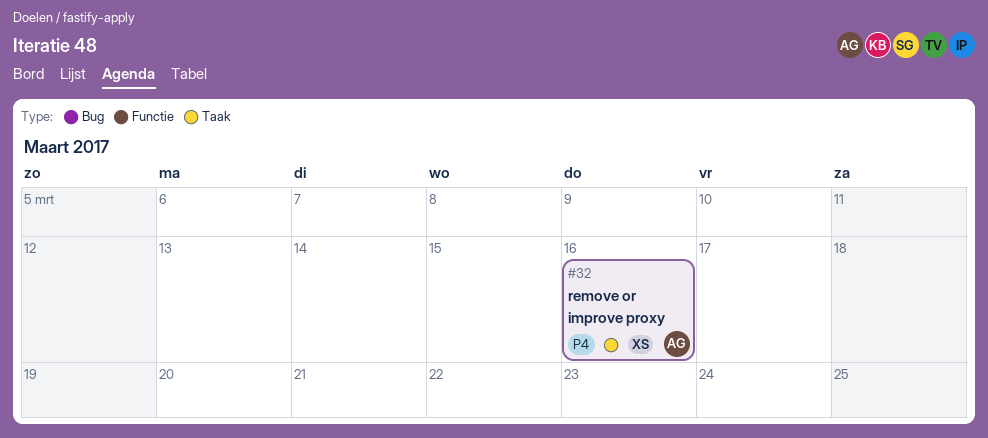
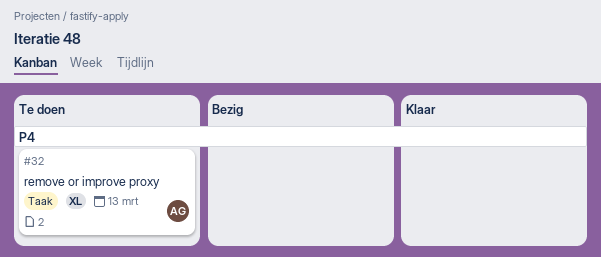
#32, estimate: XS -> XL
#32, due: Mar 16 -> Mar 13

